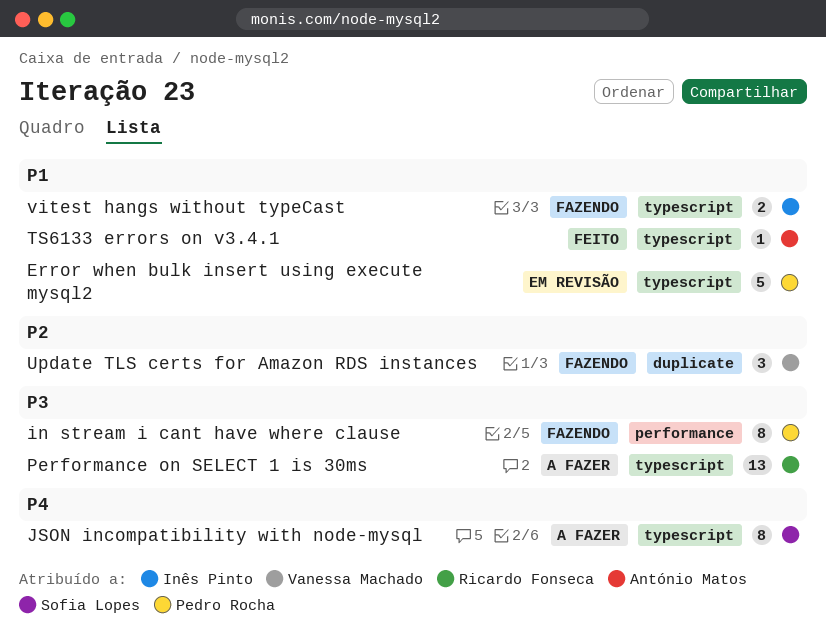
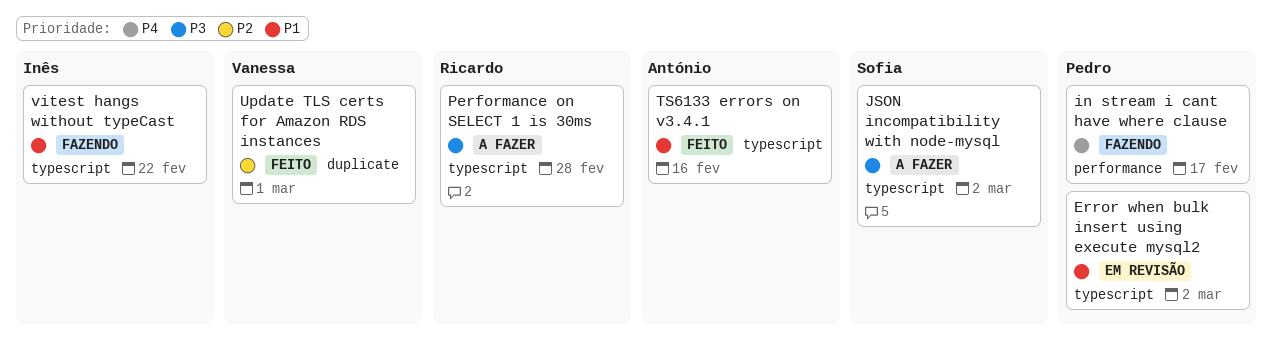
in stream i cant have where clause, priority: P3 -> P4
JSON incompatibility with node-mysql, priority: P4 -> P3
Update TLS certs for Amazon RDS instances, status: Fazendo -> Feito

